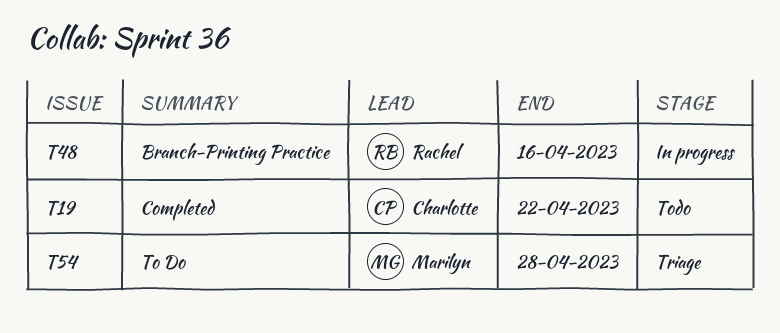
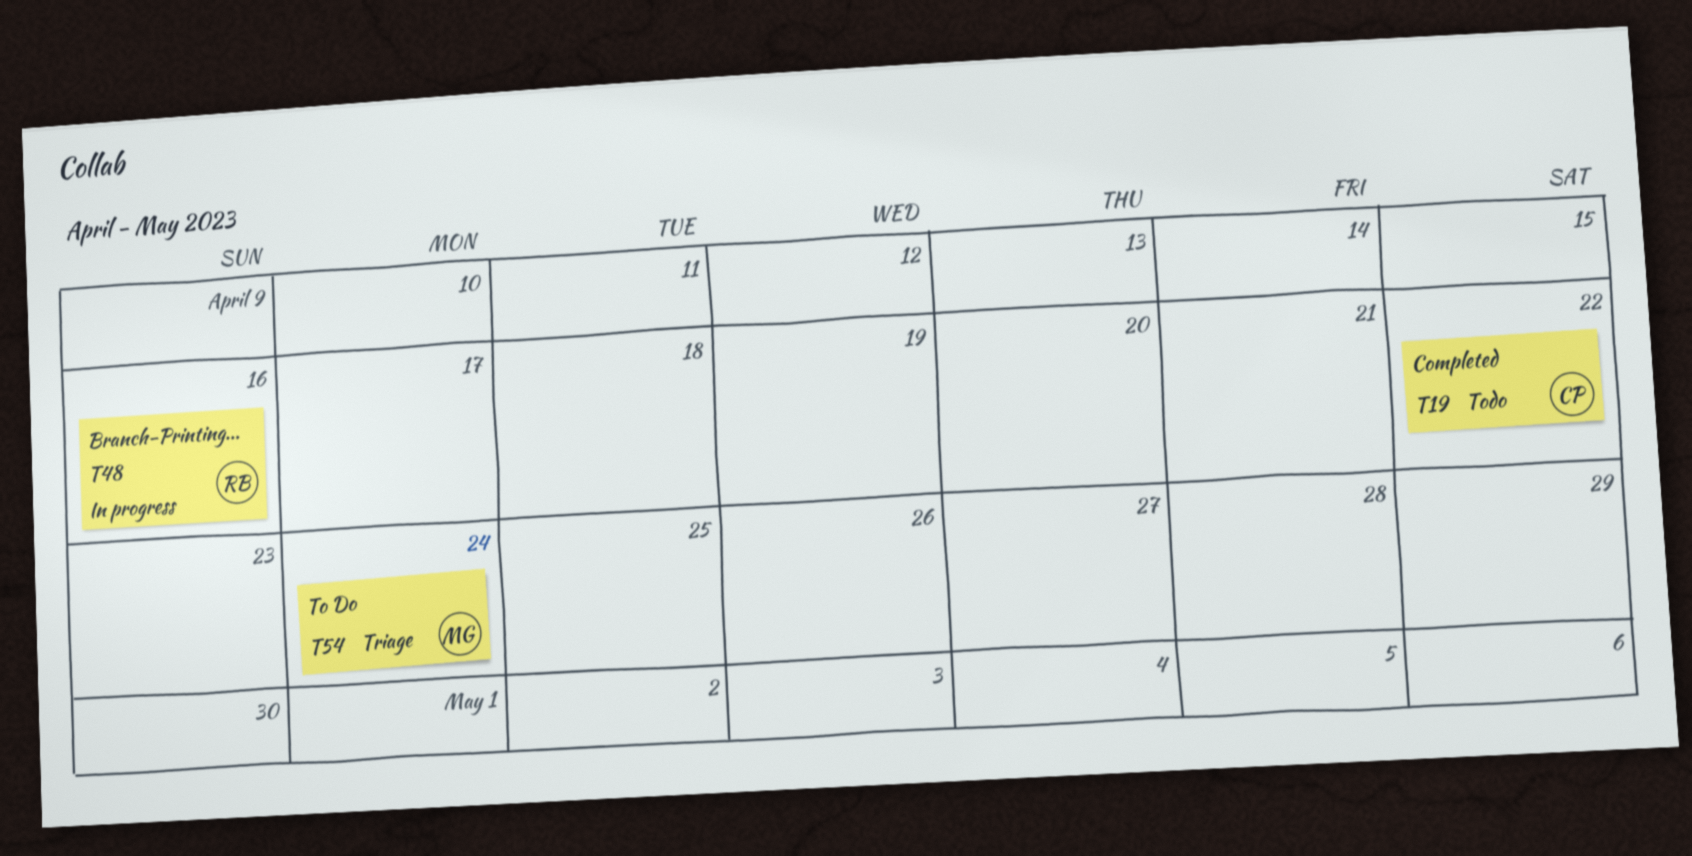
T54, due: Apr 28 -> Apr 24

